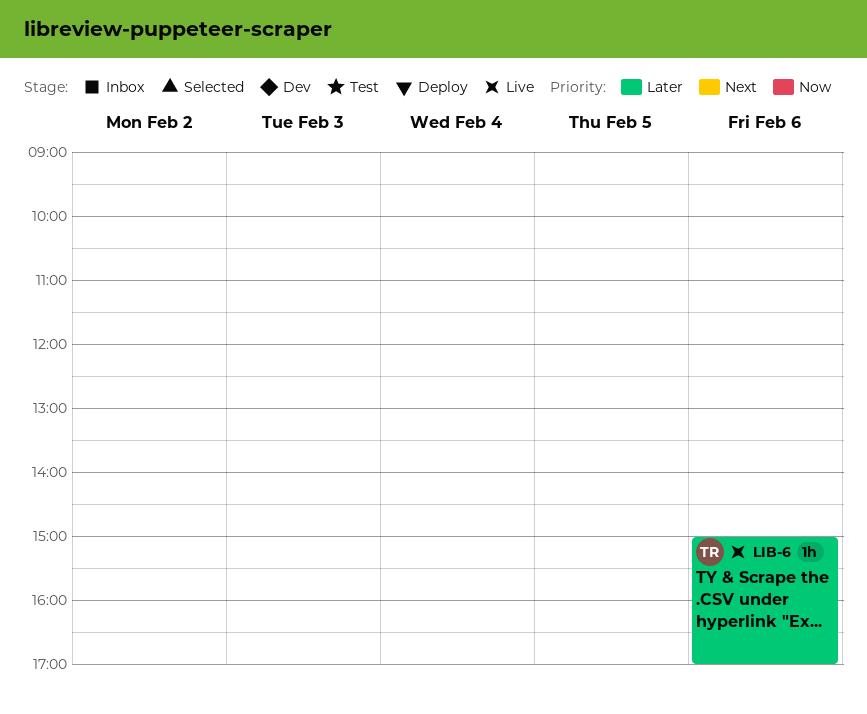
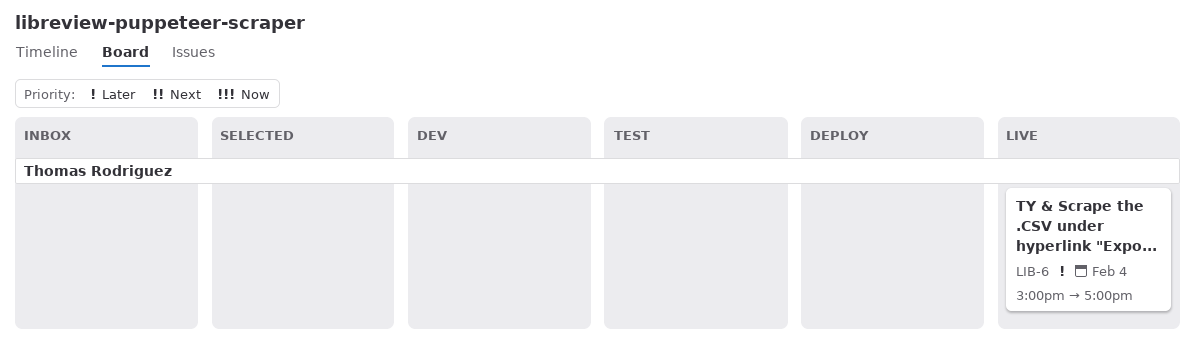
LIB-6, day: Feb 6 -> Feb 4

